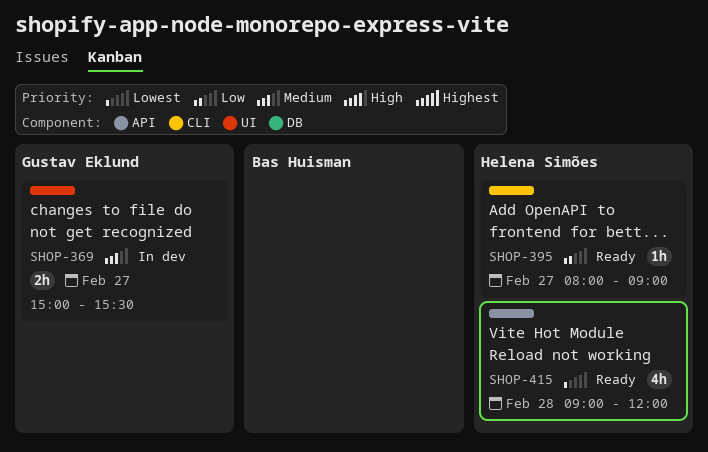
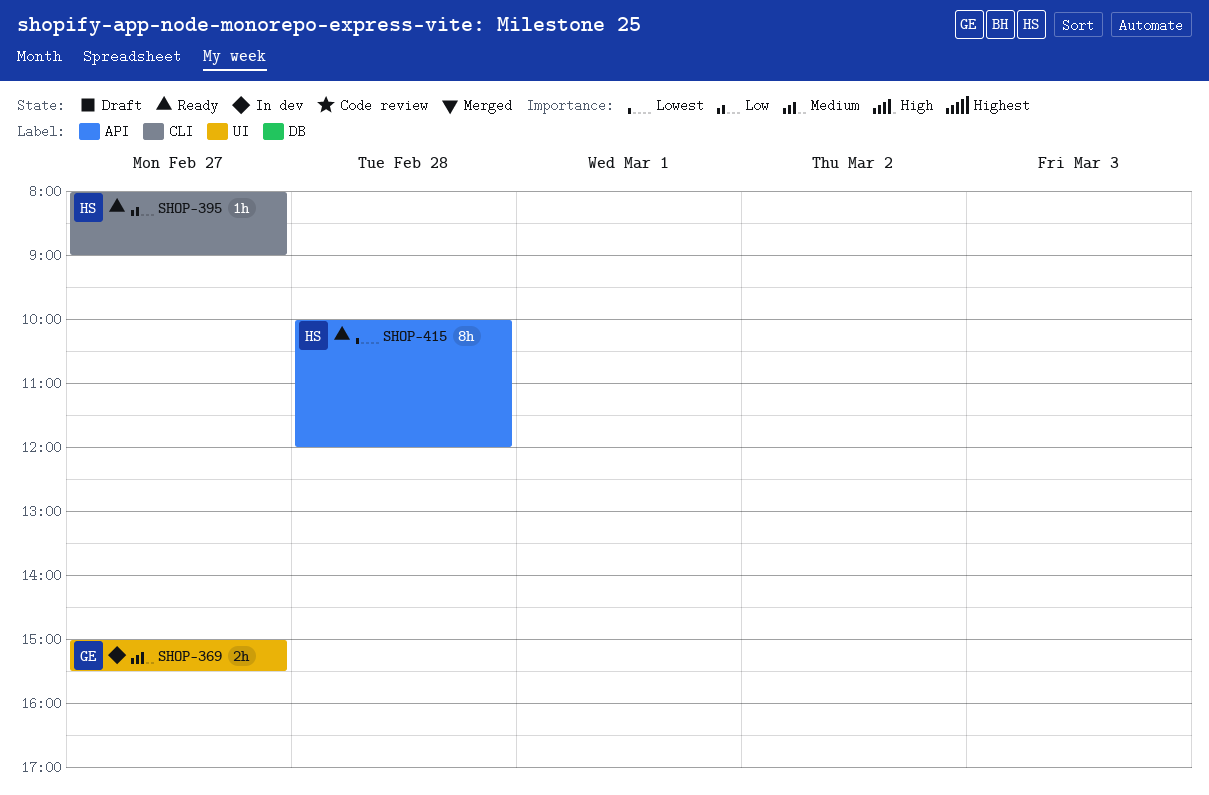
SHOP-415, estimate: 4h -> 8h
SHOP-415, begins: 09:00 -> 10:00

